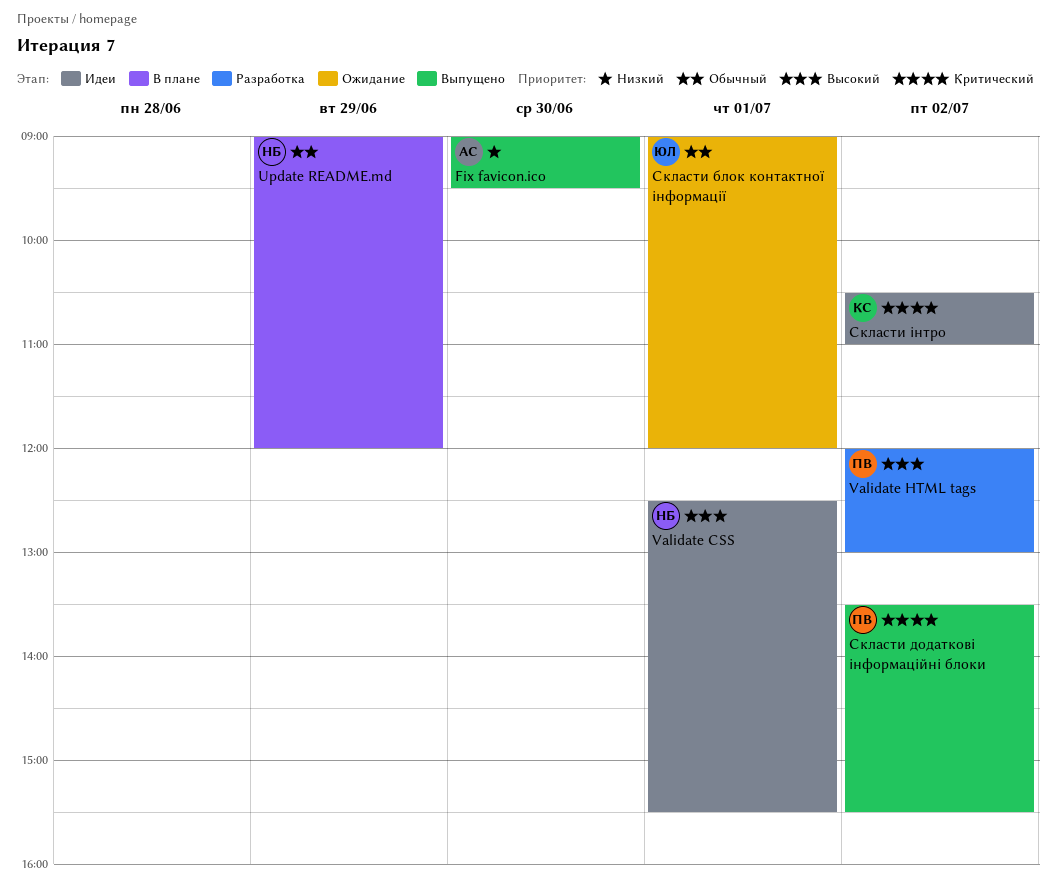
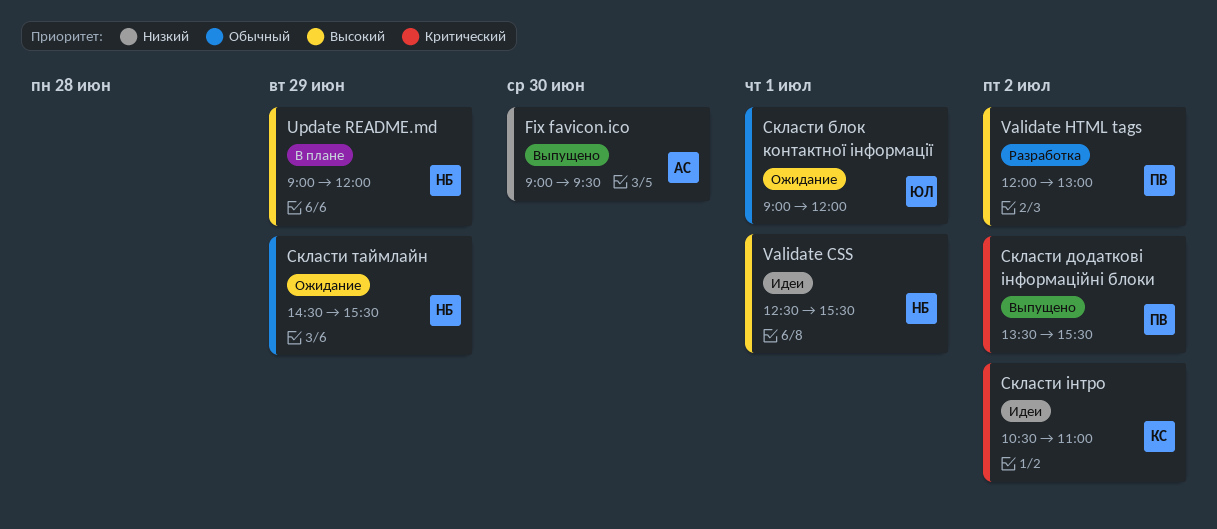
Update README.md, priority: Обычный -> Высокий
Скласти таймлайн: none -> present

